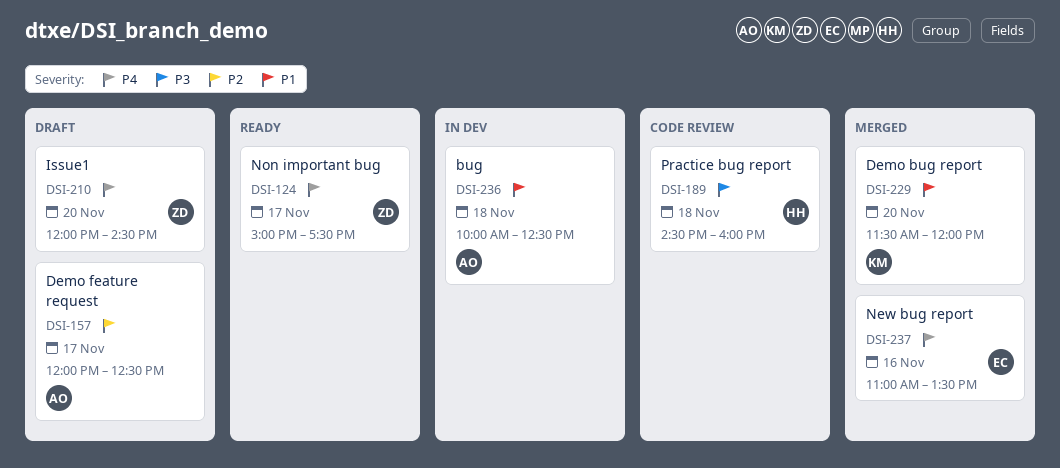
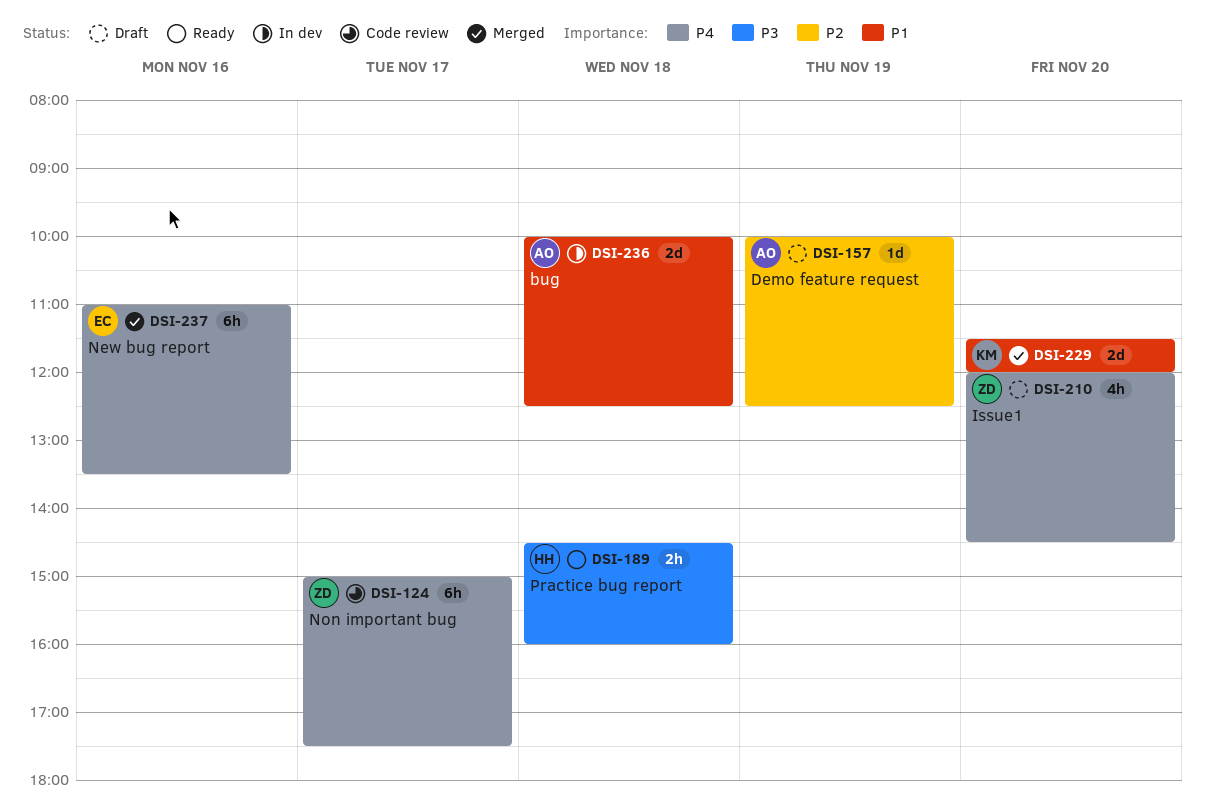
DSI-124, status: Ready -> Code review
DSI-157, day: Nov 17 -> Nov 19
DSI-157, begins: 12:00 -> 10:00
DSI-189, status: Code review -> Ready

